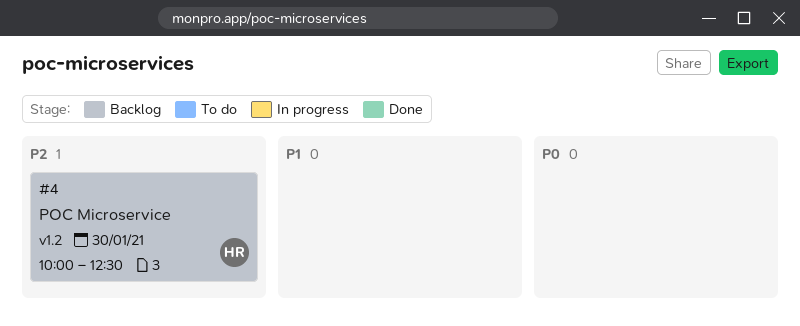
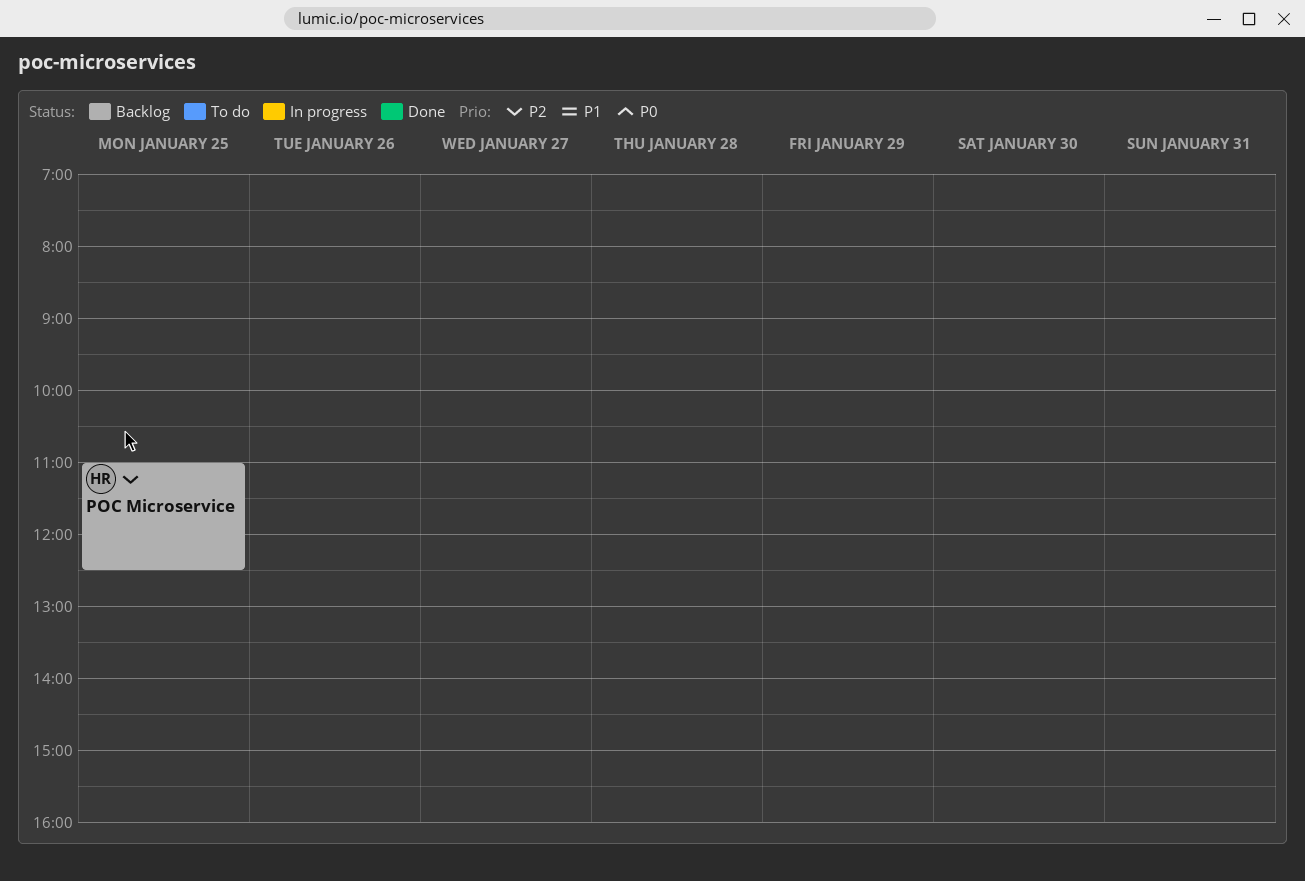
POC Microservice, day: Jan 30 -> Jan 25
POC Microservice, begins: 10:00 -> 11:00

